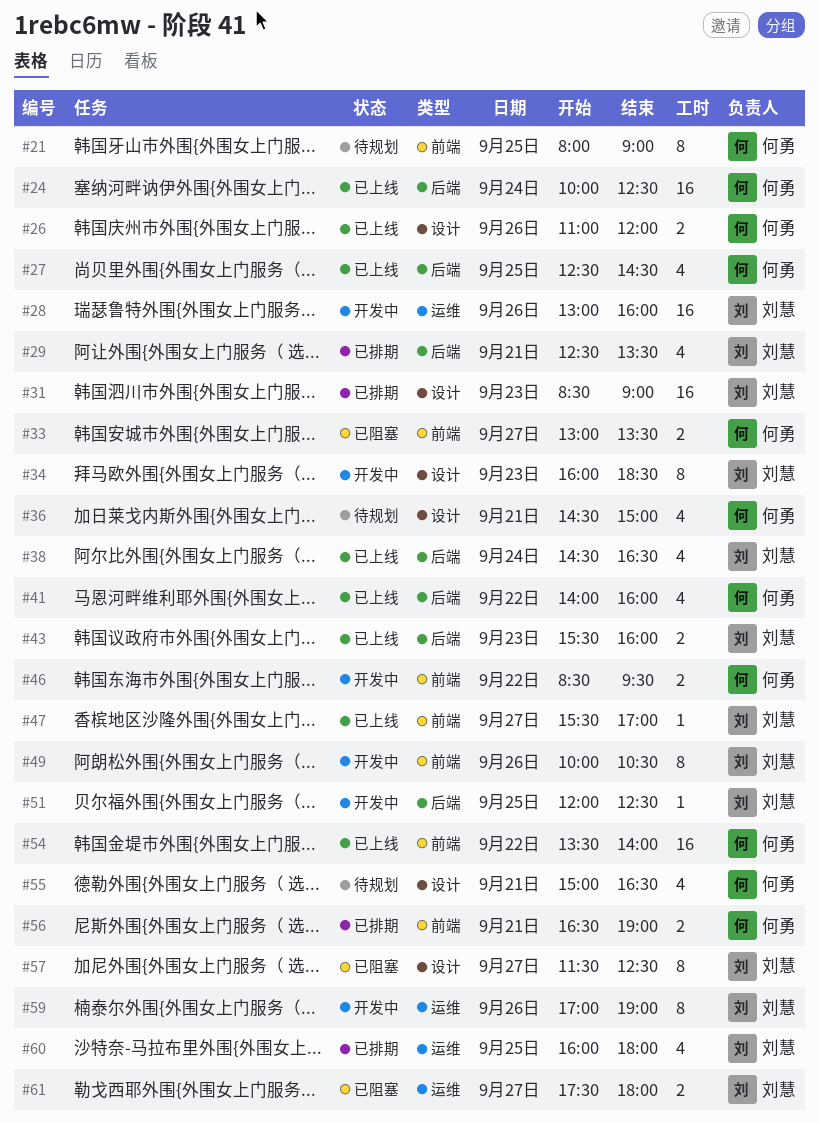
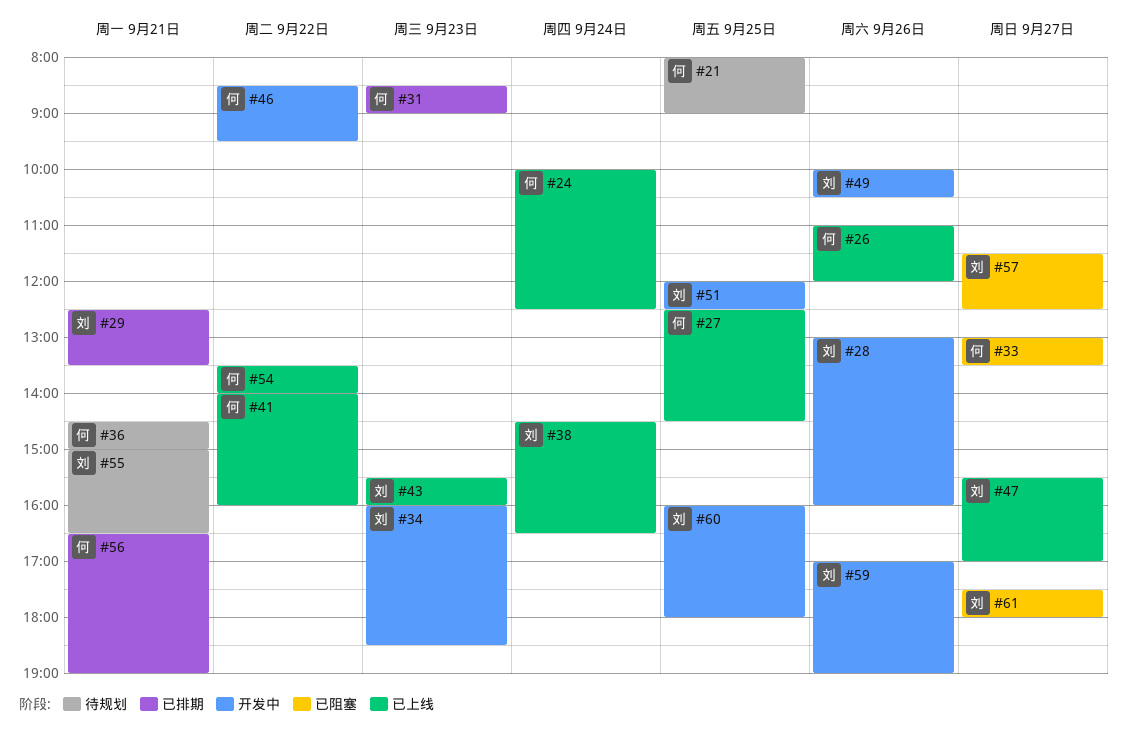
#31, owner: 刘慧 -> 何勇
#55, owner: 何勇 -> 刘慧
#60, status: 已排期 -> 开发中

